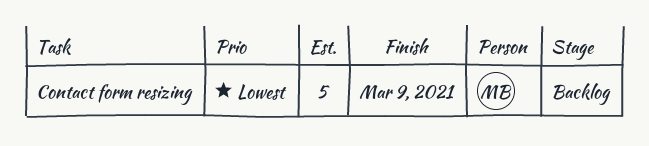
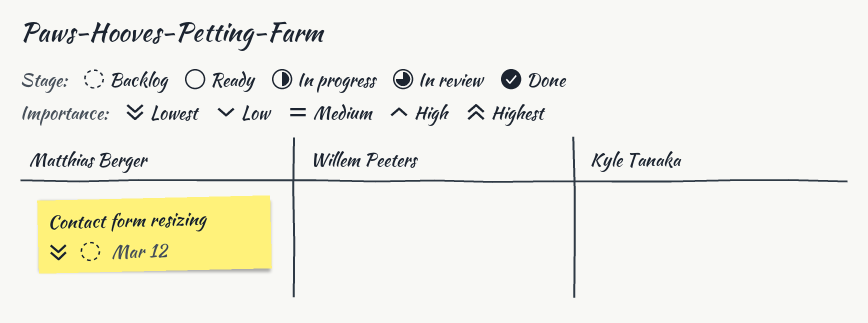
Contact form resizing, due: Mar 9 -> Mar 12

